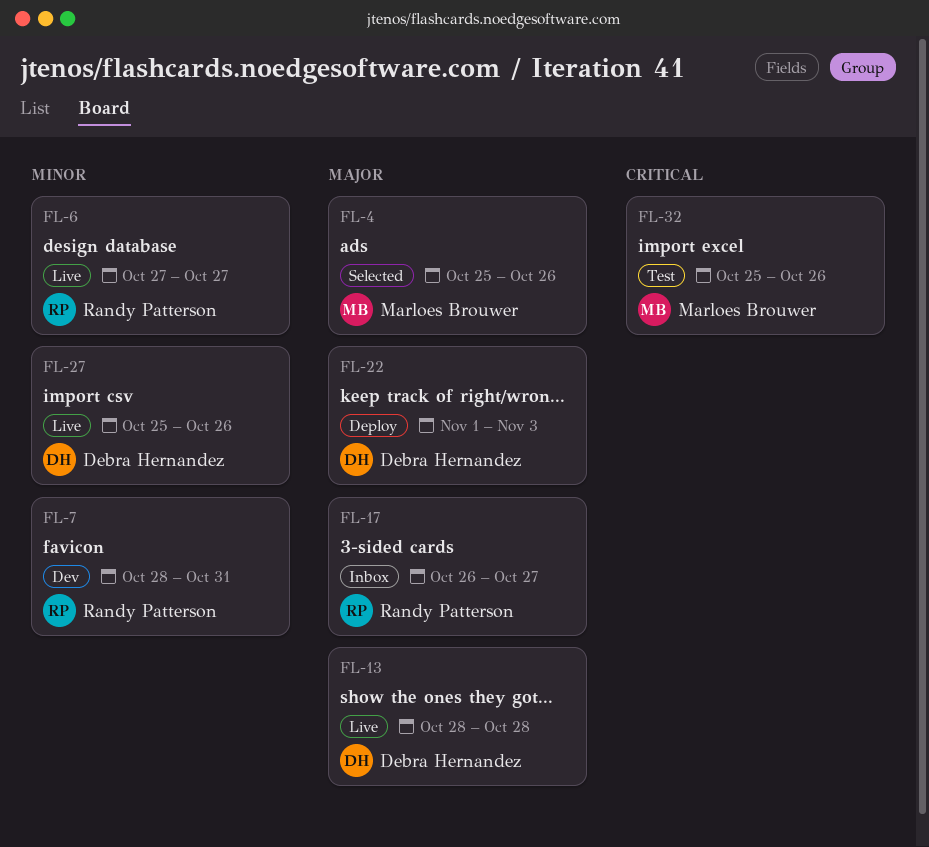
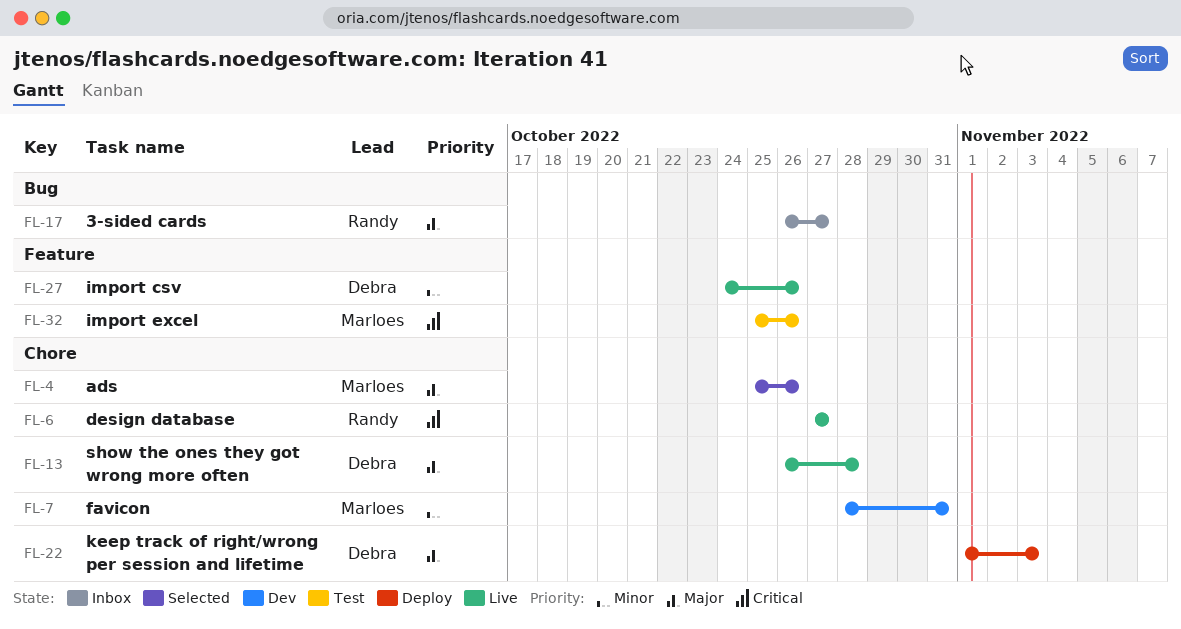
FL-6, priority: Minor -> Critical
FL-7, owner: Randy Patterson -> Marloes Brouwer
FL-13, start: Oct 28 -> Oct 26
FL-27, start: Oct 25 -> Oct 24

